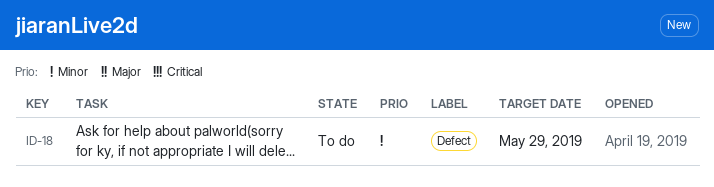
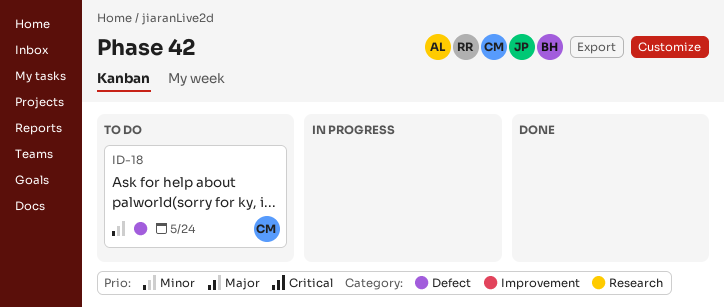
ID-18, due: May 29 -> May 24

